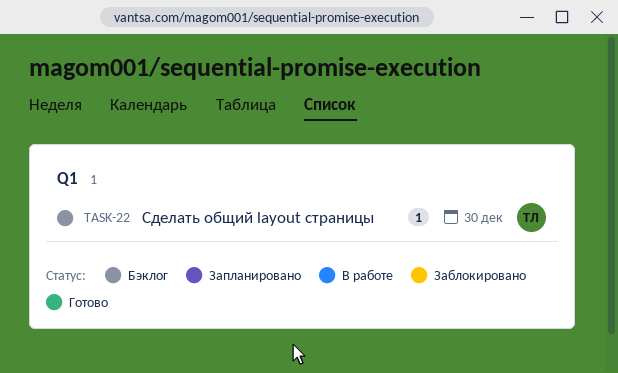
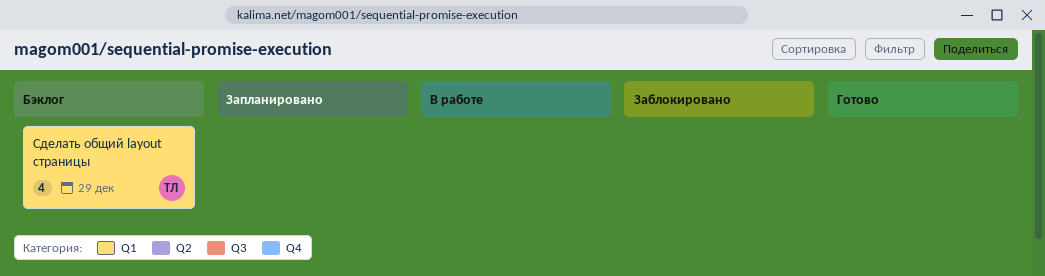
Сделать общий layout страницы, estimate: 1 -> 4
Сделать общий layout страницы, due: Dec 30 -> Dec 29

